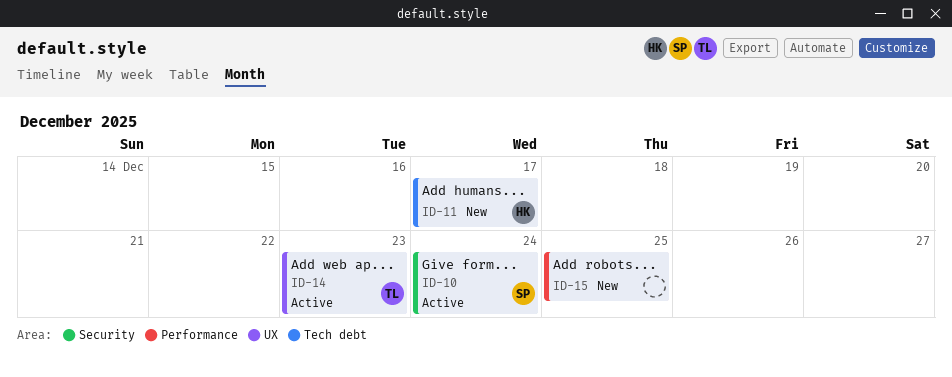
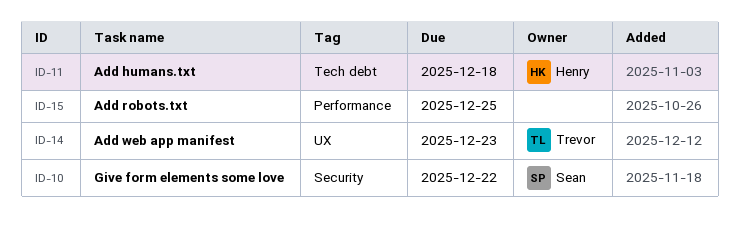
ID-10, due: Dec 24 -> Dec 22
ID-11, due: Dec 17 -> Dec 18

